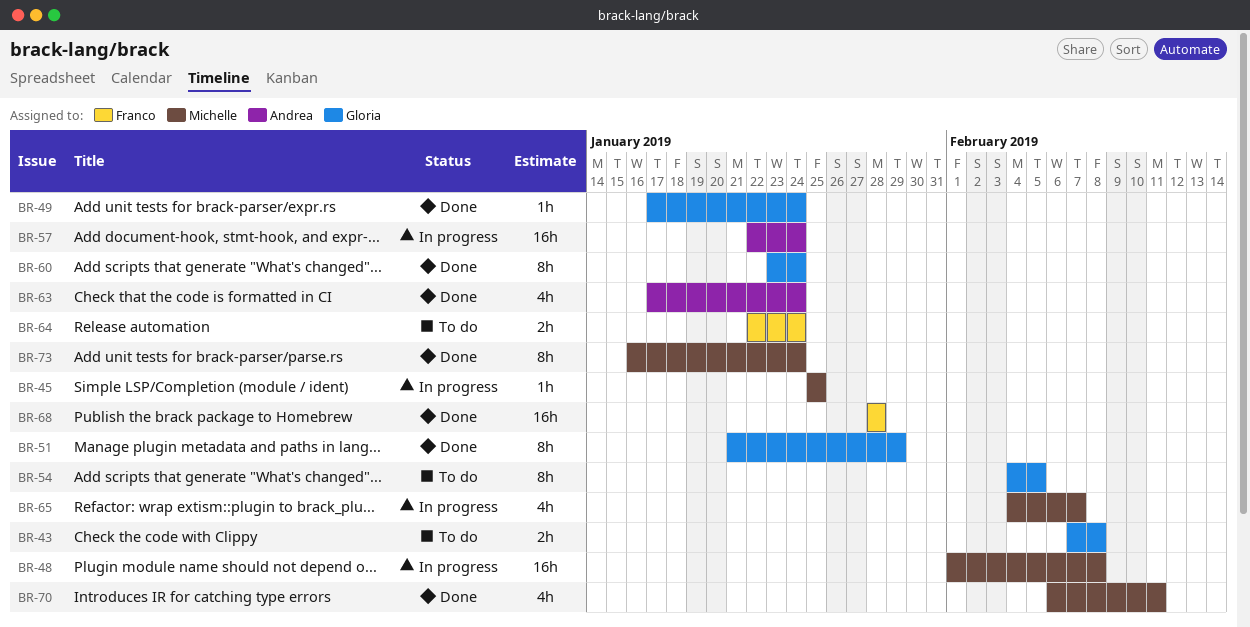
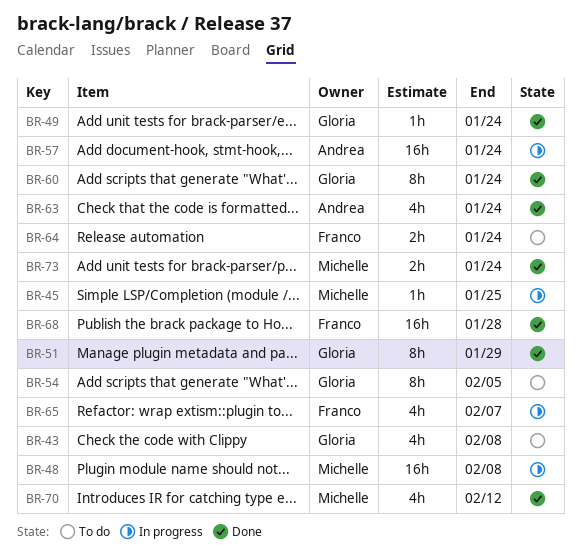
BR-43, estimate: 2h -> 4h
BR-65, owner: Michelle -> Franco
BR-70, due: Feb 11 -> Feb 12
BR-73, estimate: 8h -> 2h

